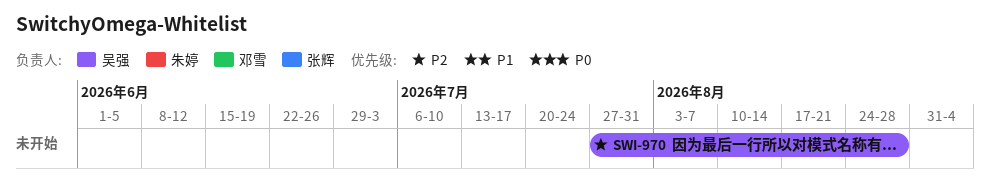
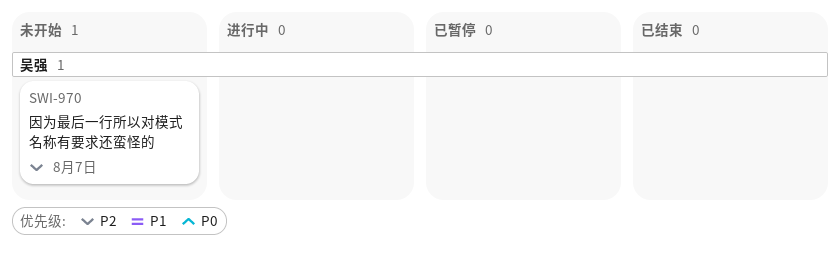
SWI-970, due: Aug 28 -> Aug 7

